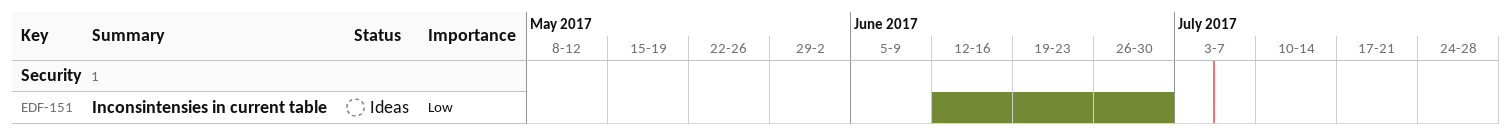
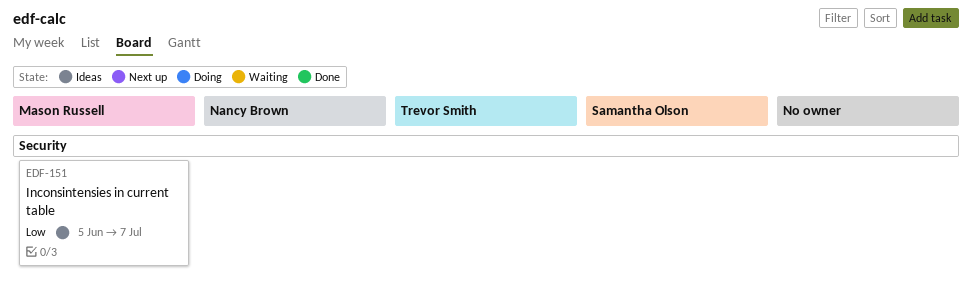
EDF-151, start: Jun 12 -> Jun 5
EDF-151, due: Jun 30 -> Jul 7

